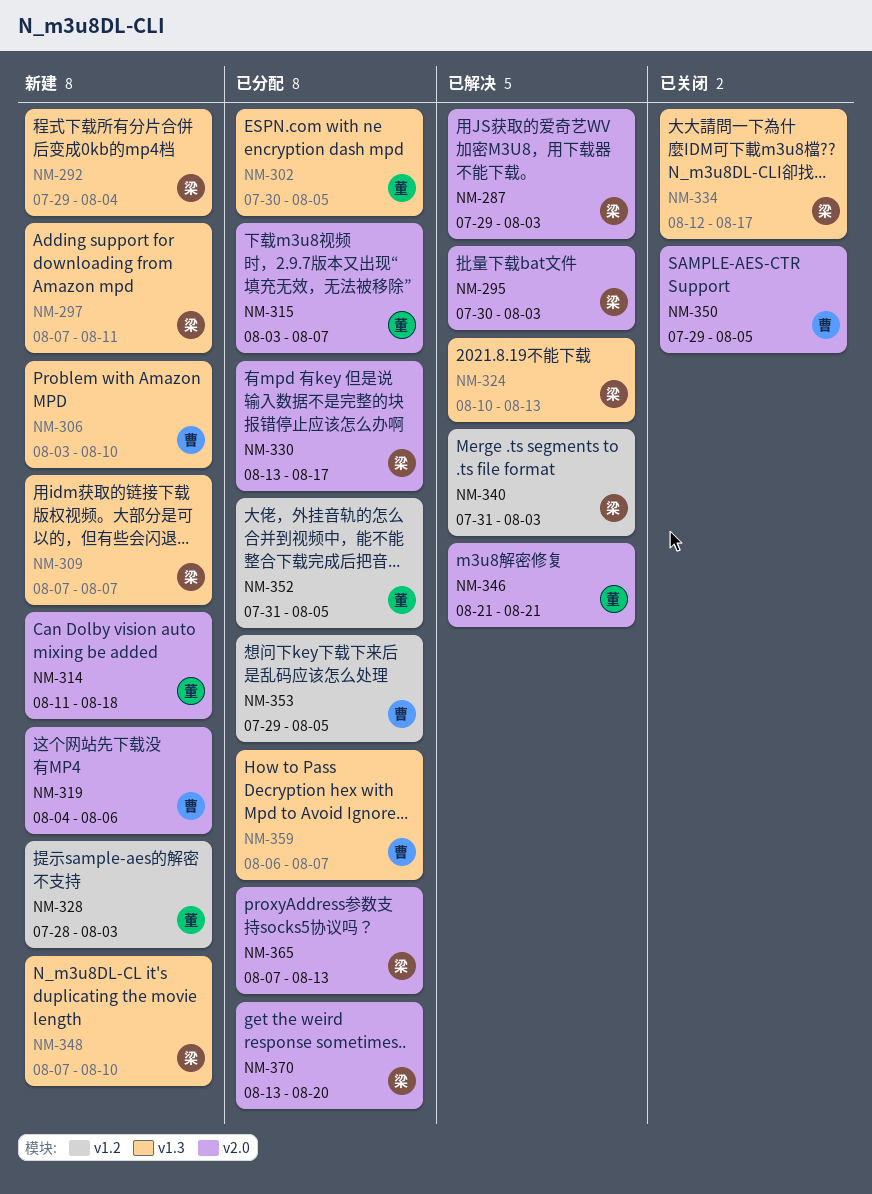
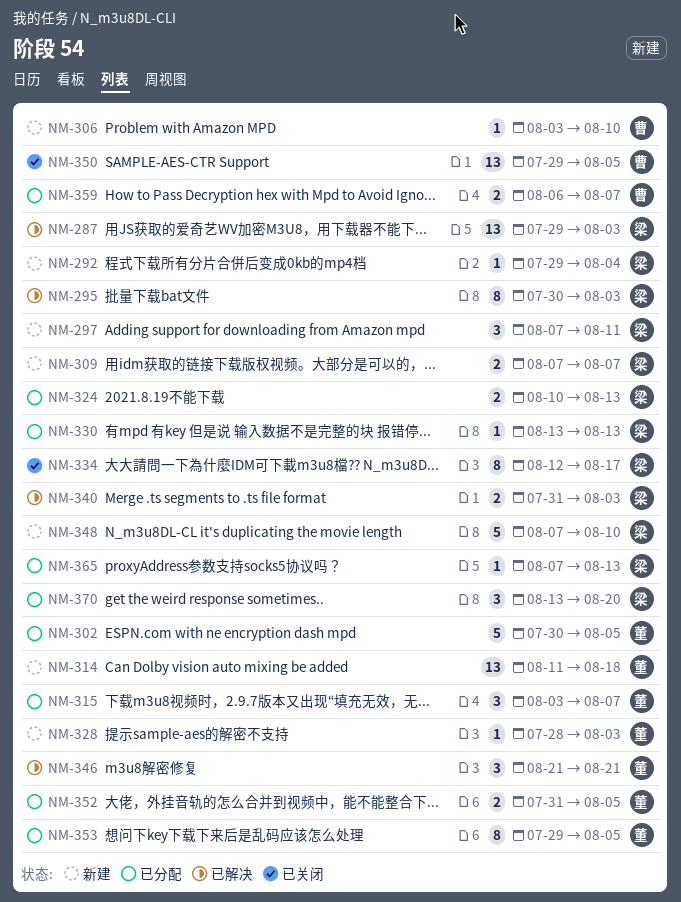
NM-319: present -> none
NM-324, status: 已解决 -> 已分配
NM-330, due: Aug 17 -> Aug 13
NM-353, owner: 曹 -> 董

